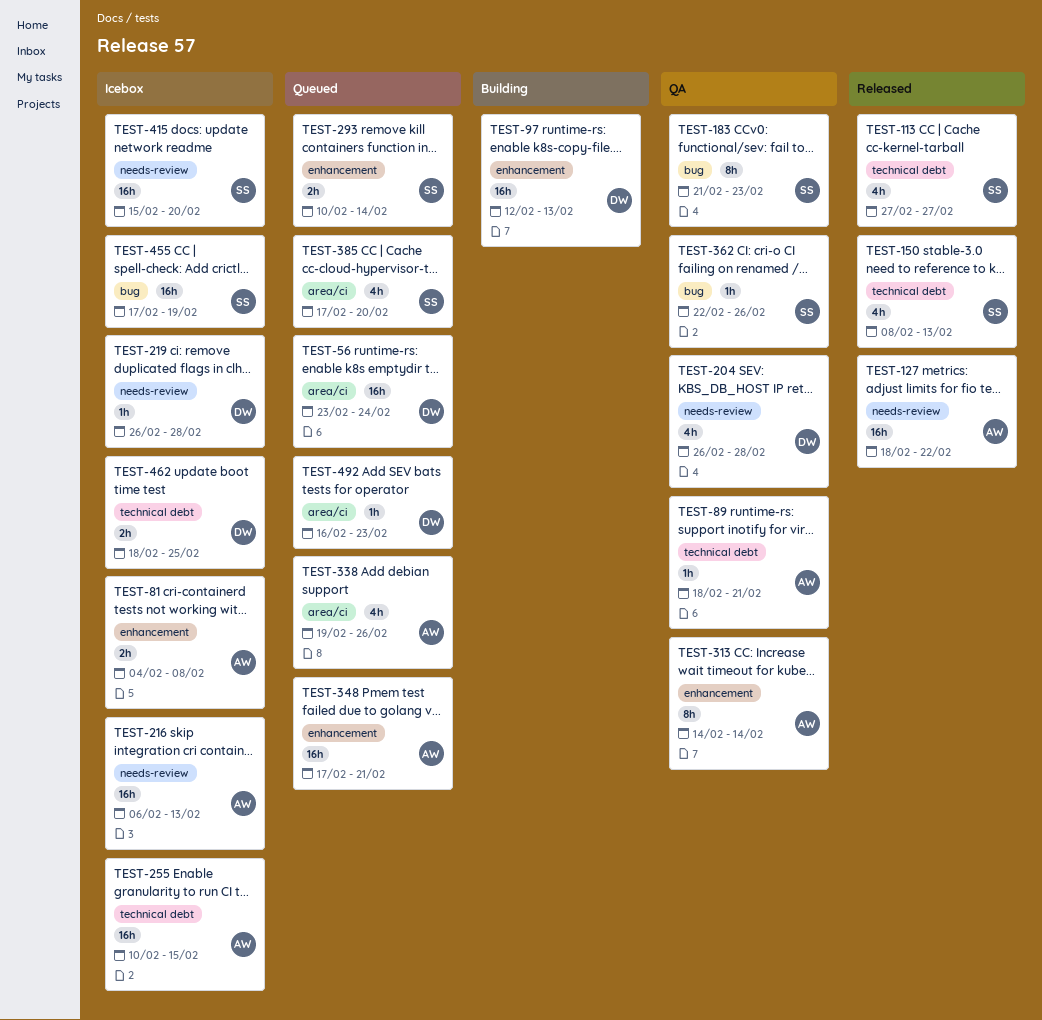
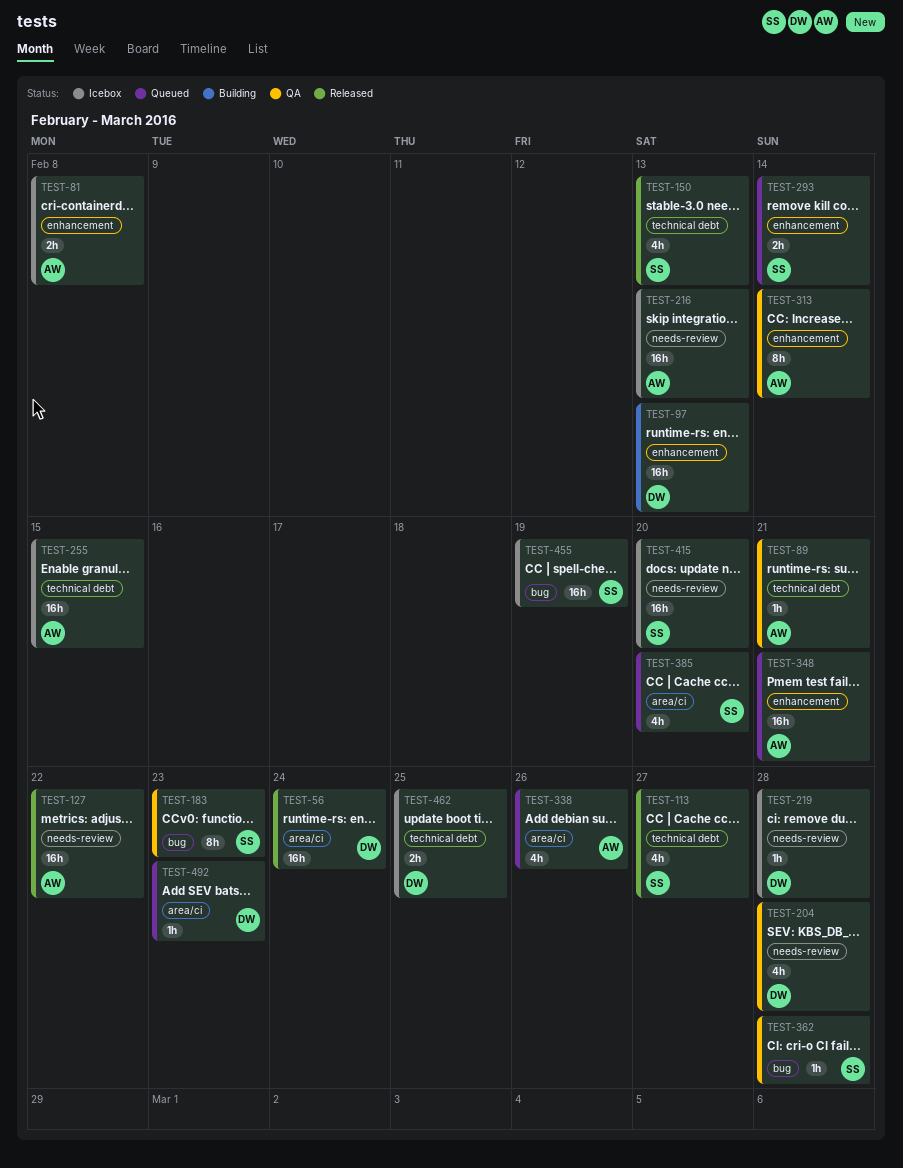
TEST-56, status: Queued -> Released
TEST-362, due: Feb 26 -> Feb 28

